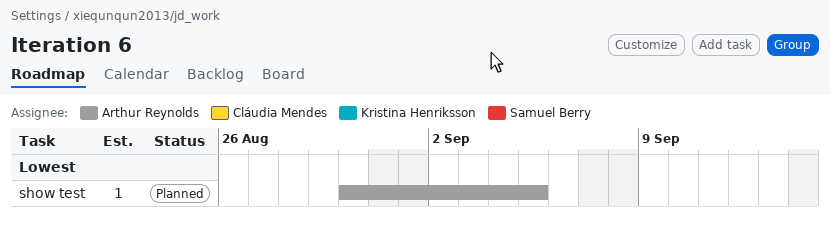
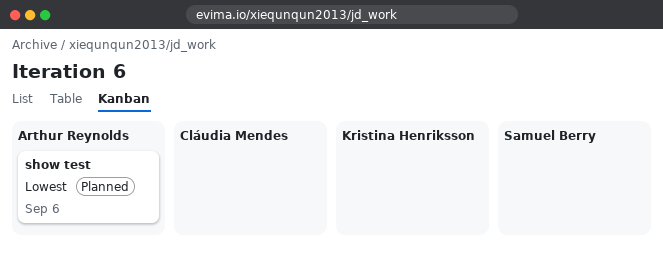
show test, due: Sep 5 -> Sep 6

